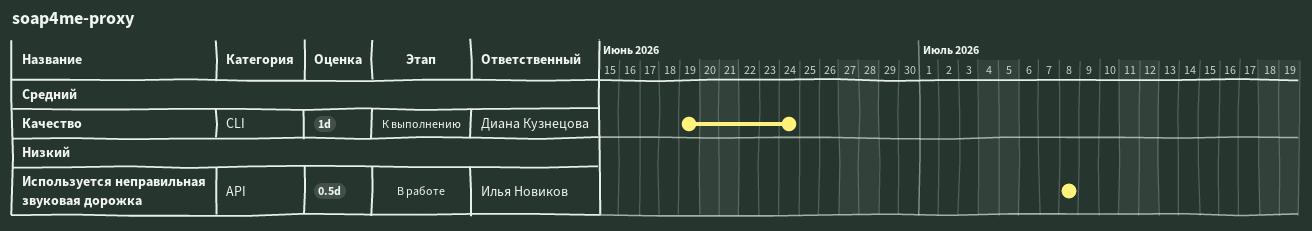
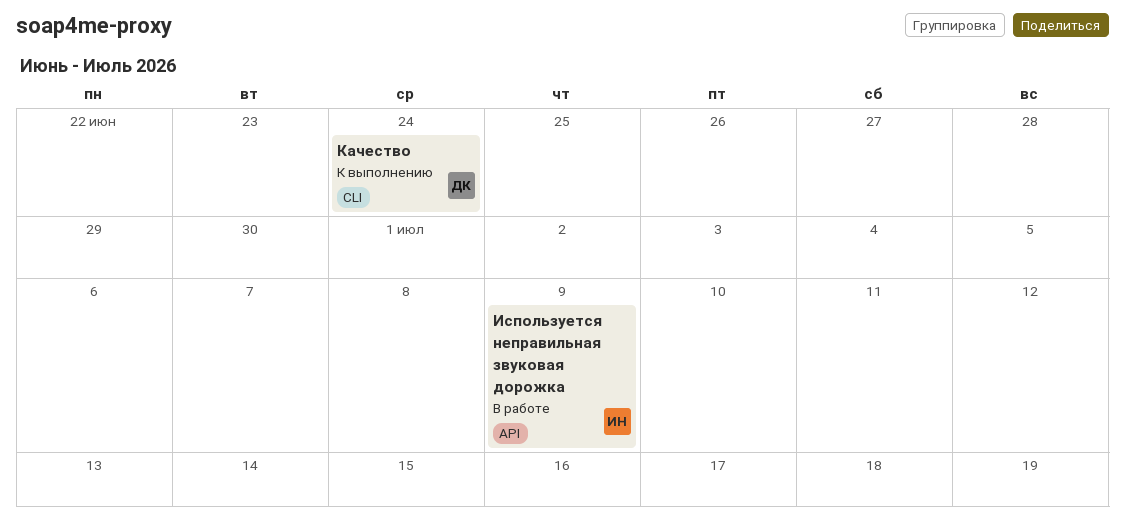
Используется неправильная звуковая дорожка, due: Jul 8 -> Jul 9

